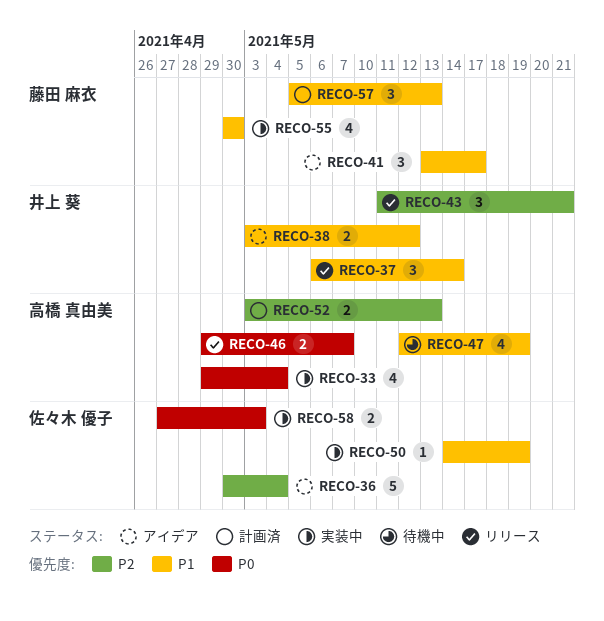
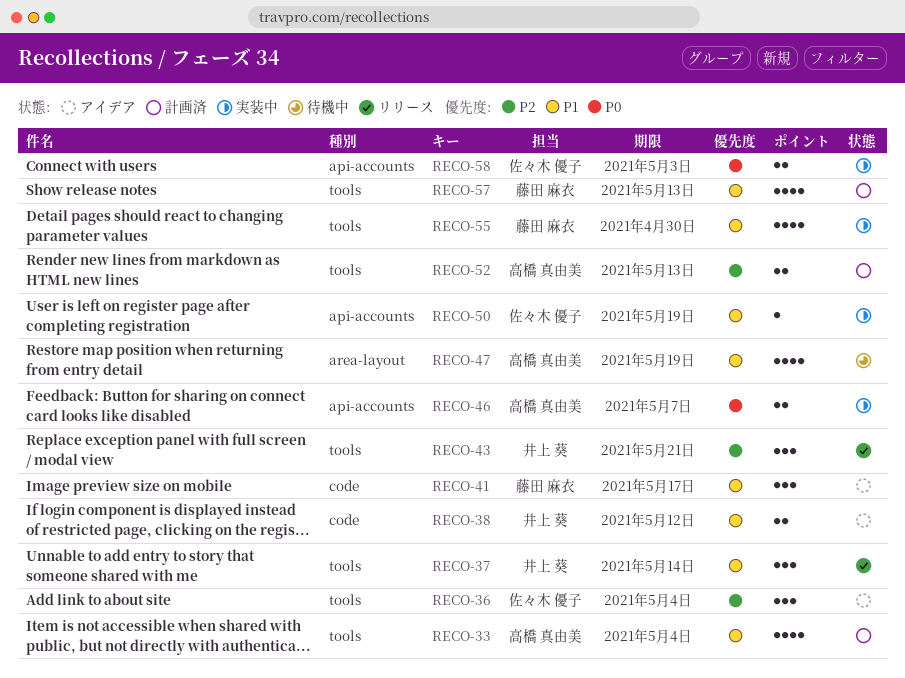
RECO-33, status: 実装中 -> 計画済
RECO-33, priority: P0 -> P1
RECO-36, estimate: 5 -> 3
RECO-46, status: リリース -> 実装中
RECO-57, estimate: 3 -> 4

